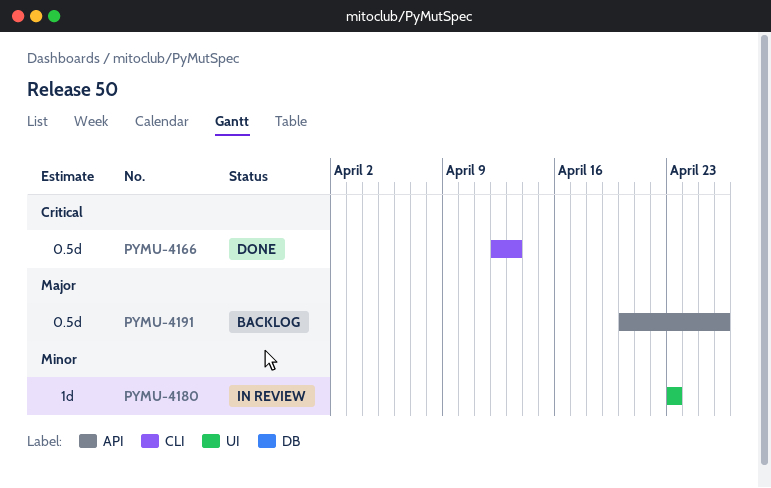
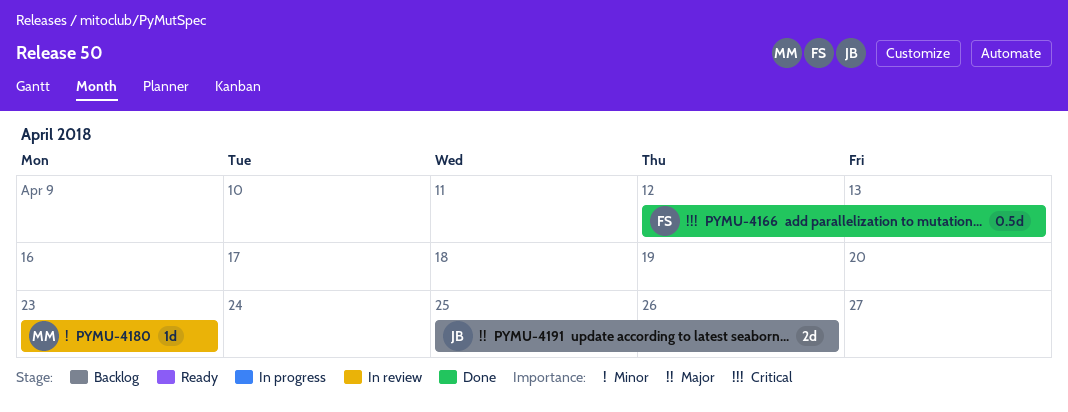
PYMU-4191, estimate: 0.5d -> 2d
PYMU-4191, start: Apr 20 -> Apr 25

